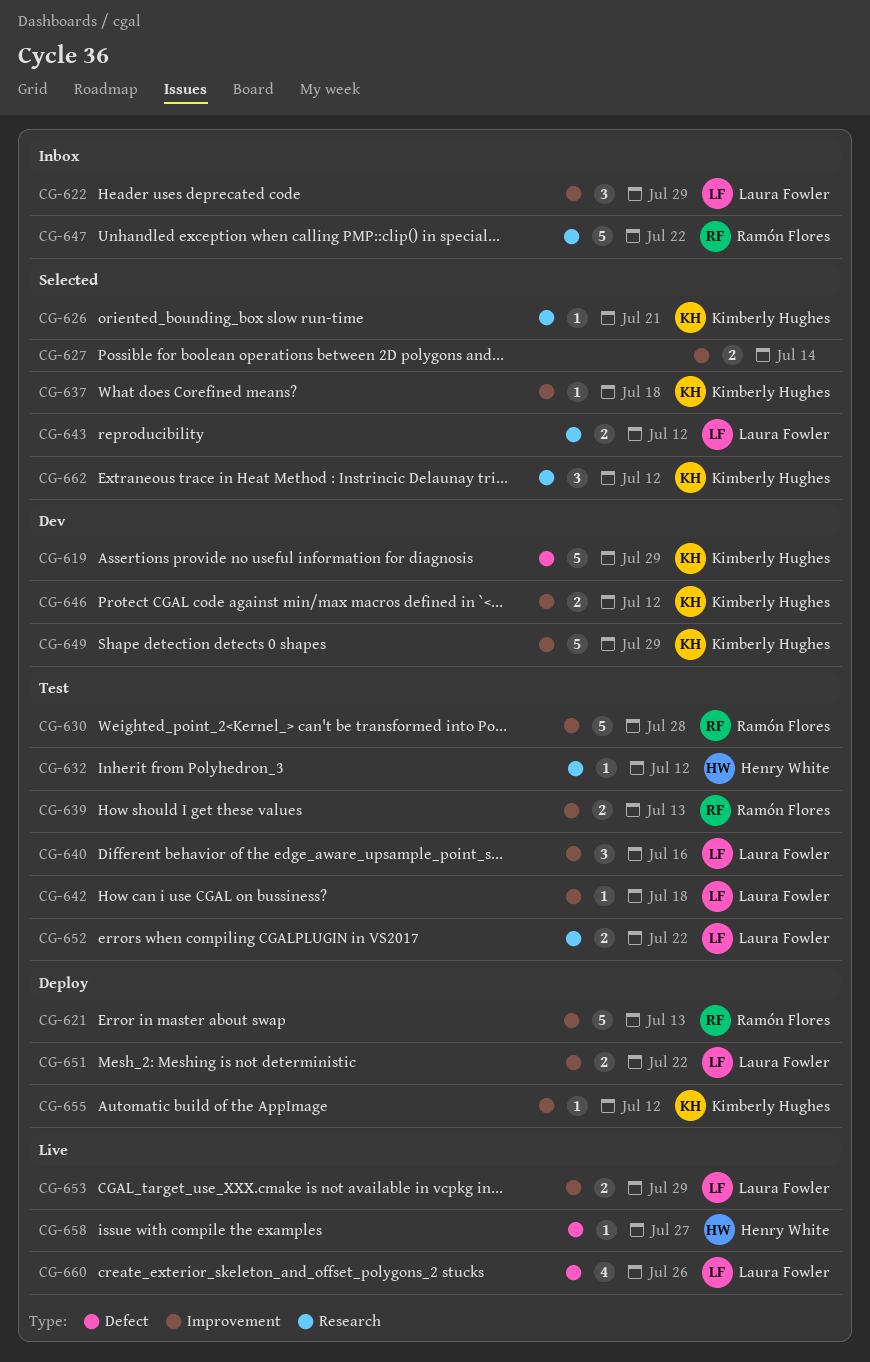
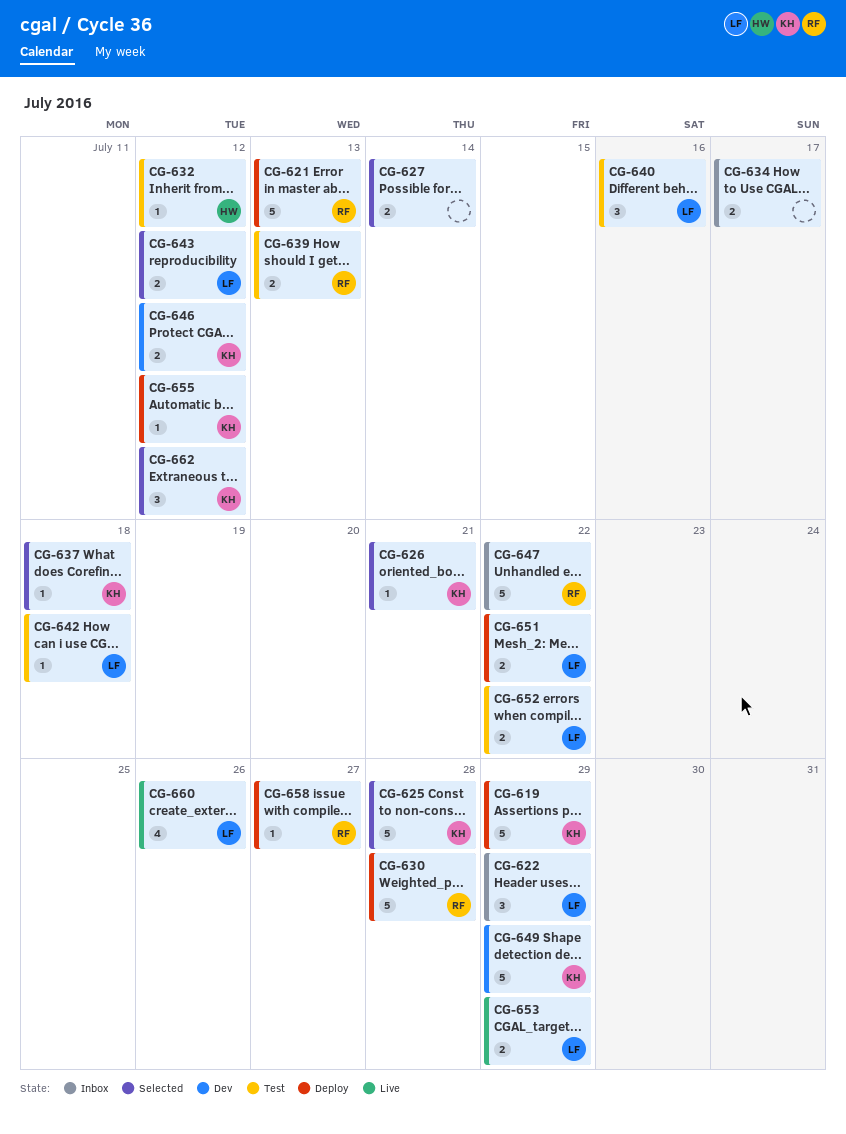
CG-619, status: Dev -> Deploy
CG-625: none -> present
CG-630, status: Test -> Deploy
CG-634: none -> present
CG-658, status: Live -> Deploy
CG-658, owner: Henry White -> Ramón Flores

